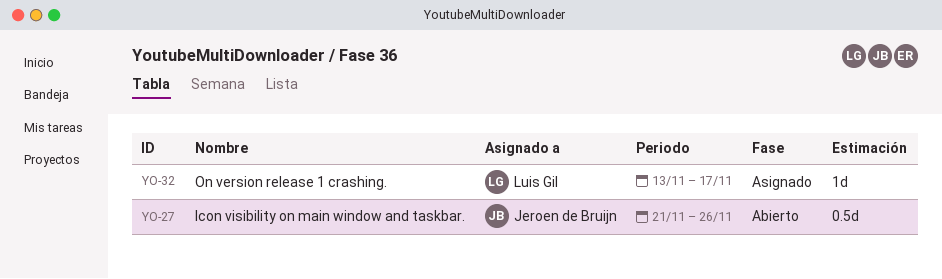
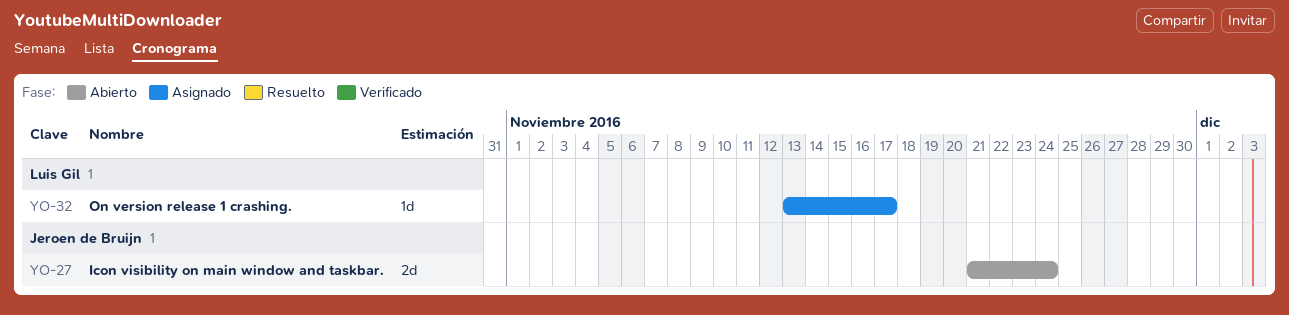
YO-27, estimate: 0.5d -> 2d
YO-27, due: Nov 26 -> Nov 24

